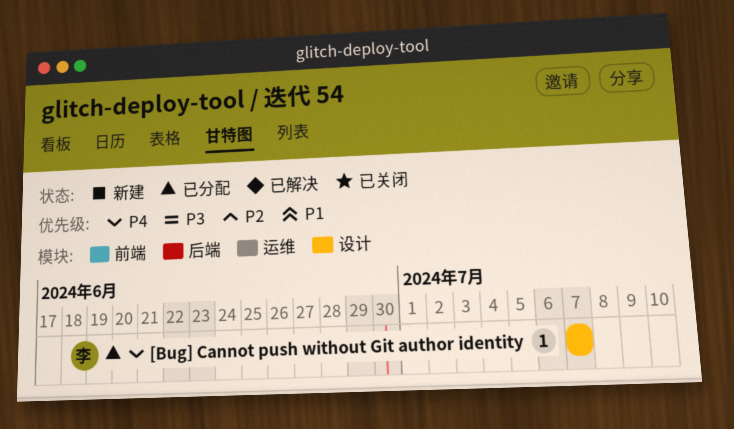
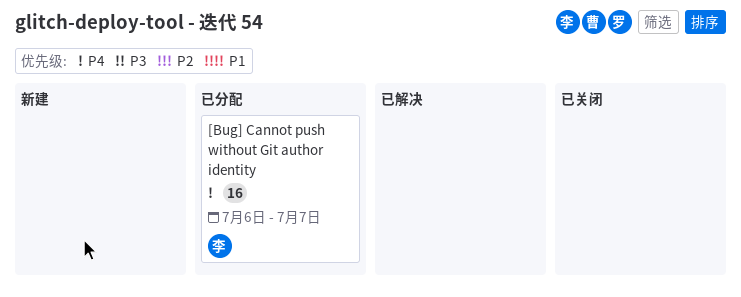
[Bug] Cannot push without Git author identity, estimate: 1 -> 16
[Bug] Cannot push without Git author identity, start: Jul 7 -> Jul 6

